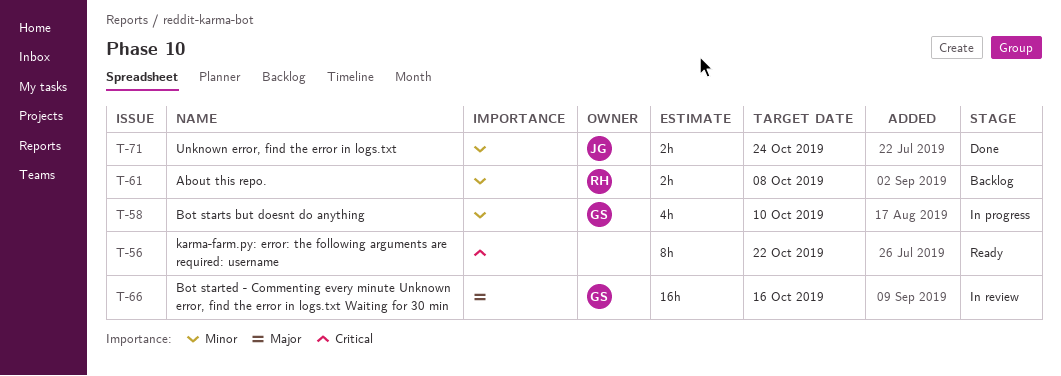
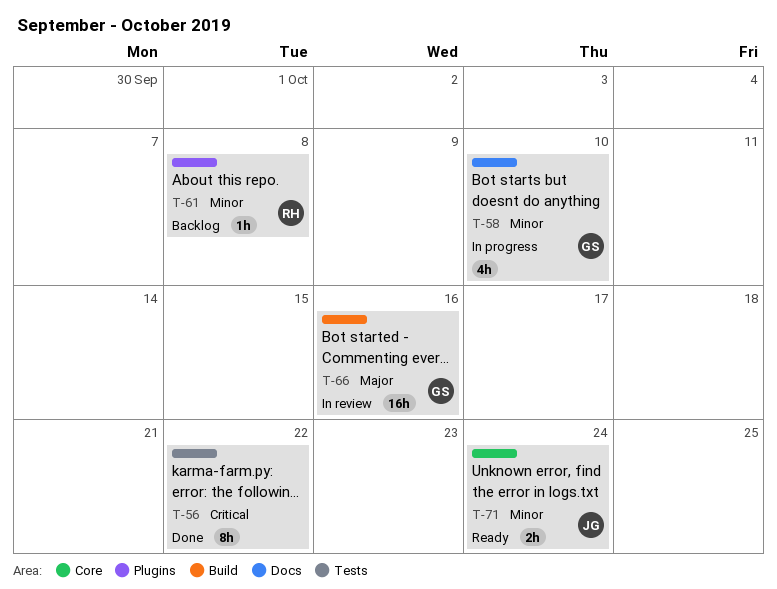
T-56, status: Ready -> Done
T-61, estimate: 2h -> 1h
T-71, status: Done -> Ready

